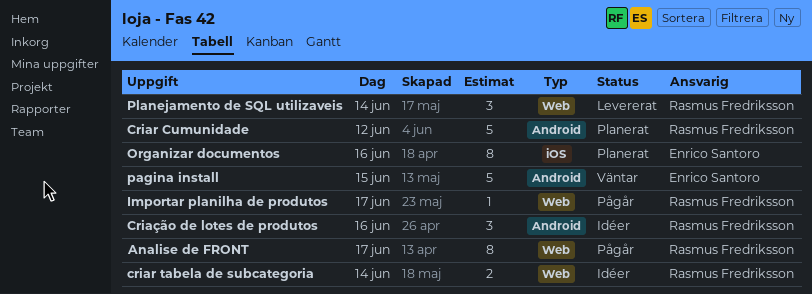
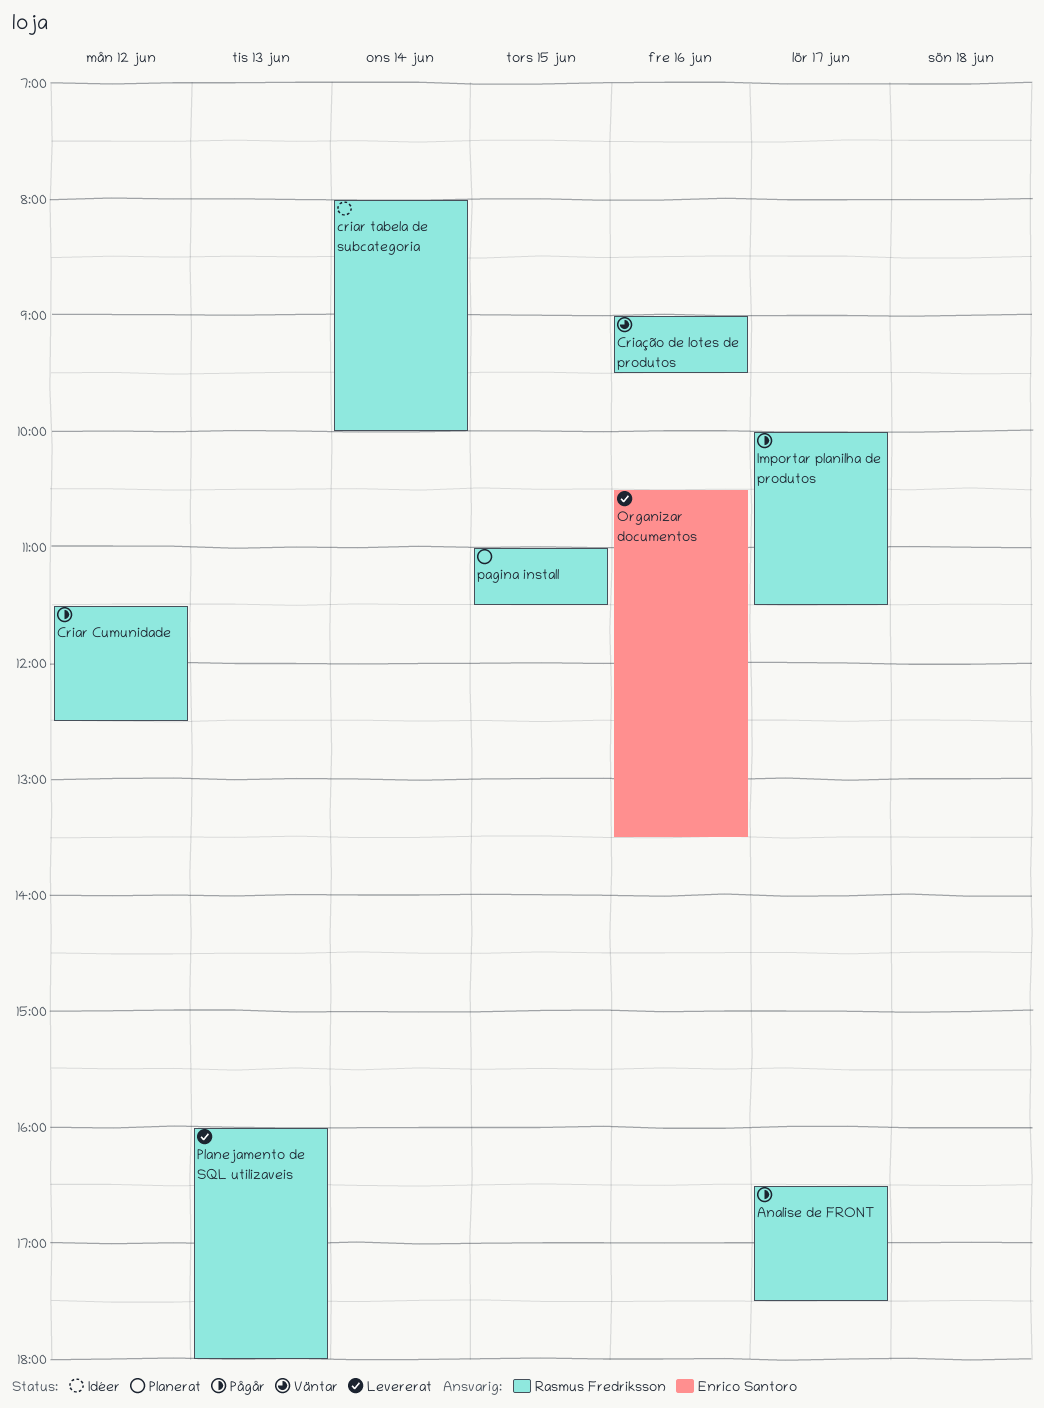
Criar Cumunidade, status: Planerat -> Pågår
Criação de lotes de produtos, status: Idéer -> Väntar
Organizar documentos, status: Planerat -> Levererat
pagina install, status: Väntar -> Planerat
pagina install, owner: Enrico Santoro -> Rasmus Fredriksson
Planejamento de SQL utilizaveis, day: Jun 14 -> Jun 13

